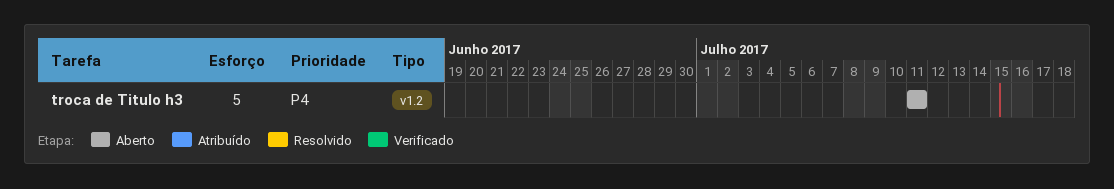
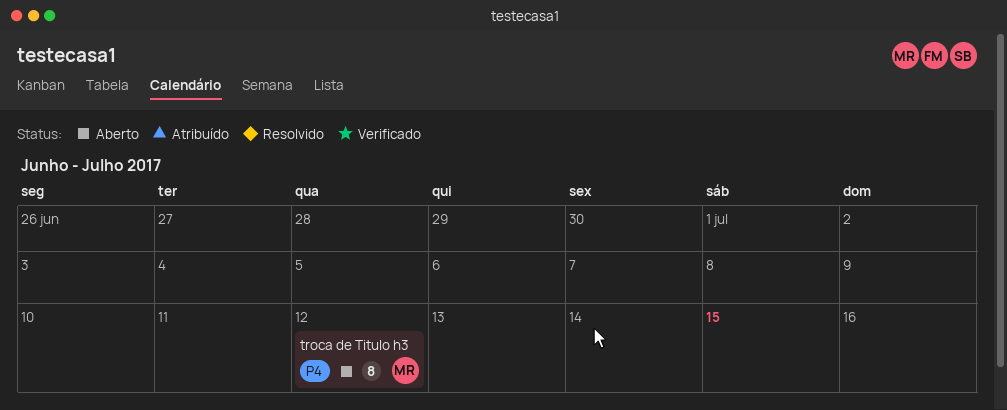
troca de Titulo h3, estimate: 5 -> 8
troca de Titulo h3, due: Jul 11 -> Jul 12

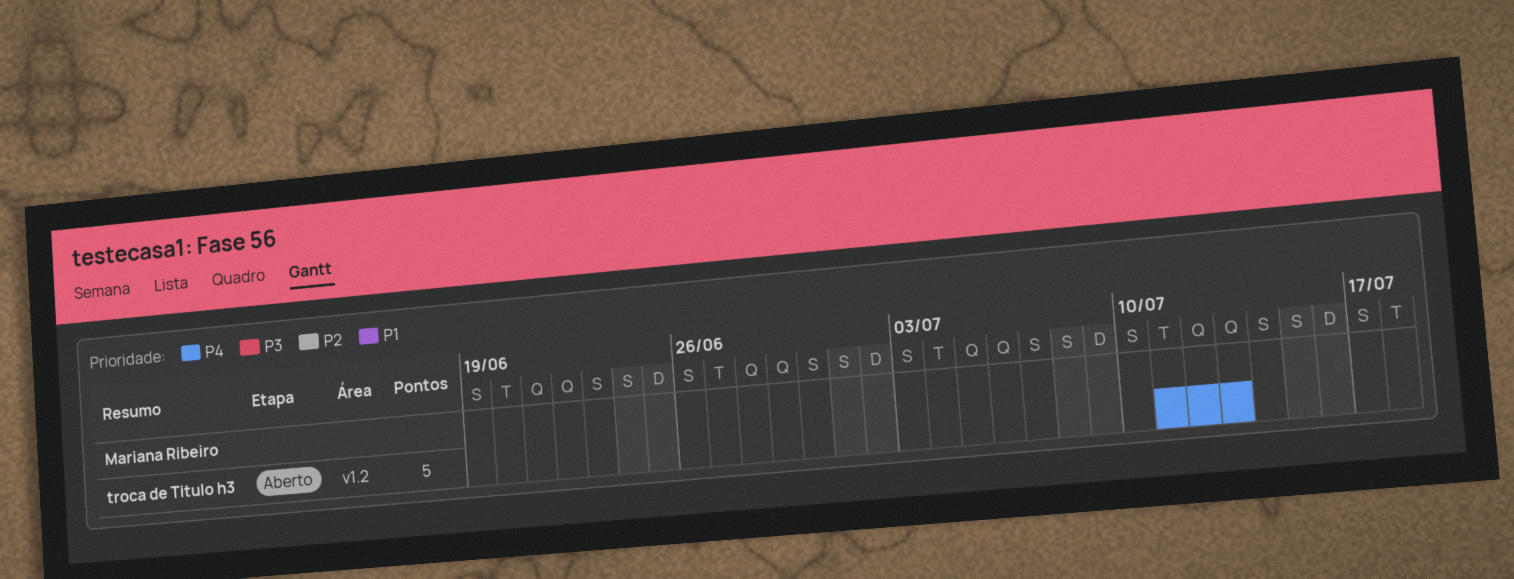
troca de Titulo h3, estimate: 8 -> 5
troca de Titulo h3, due: Jul 12 -> Jul 13

